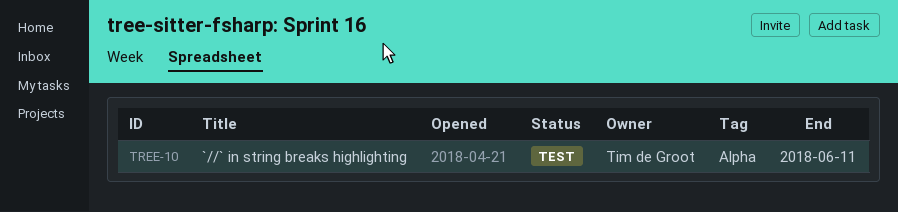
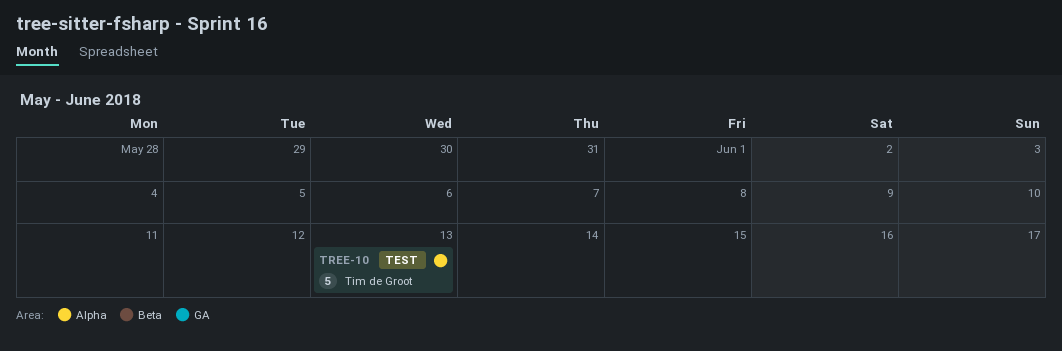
TREE-10, due: Jun 11 -> Jun 13

